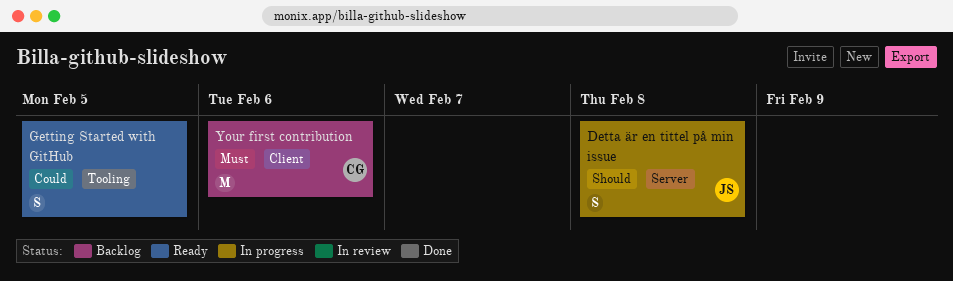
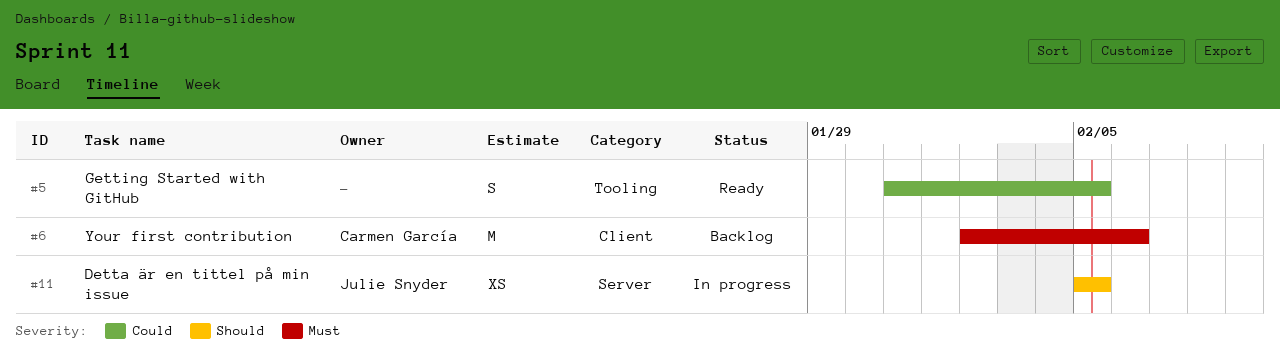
Detta är en tittel på min issue, estimate: S -> XS
Detta är en tittel på min issue, due: Feb 8 -> Feb 5

